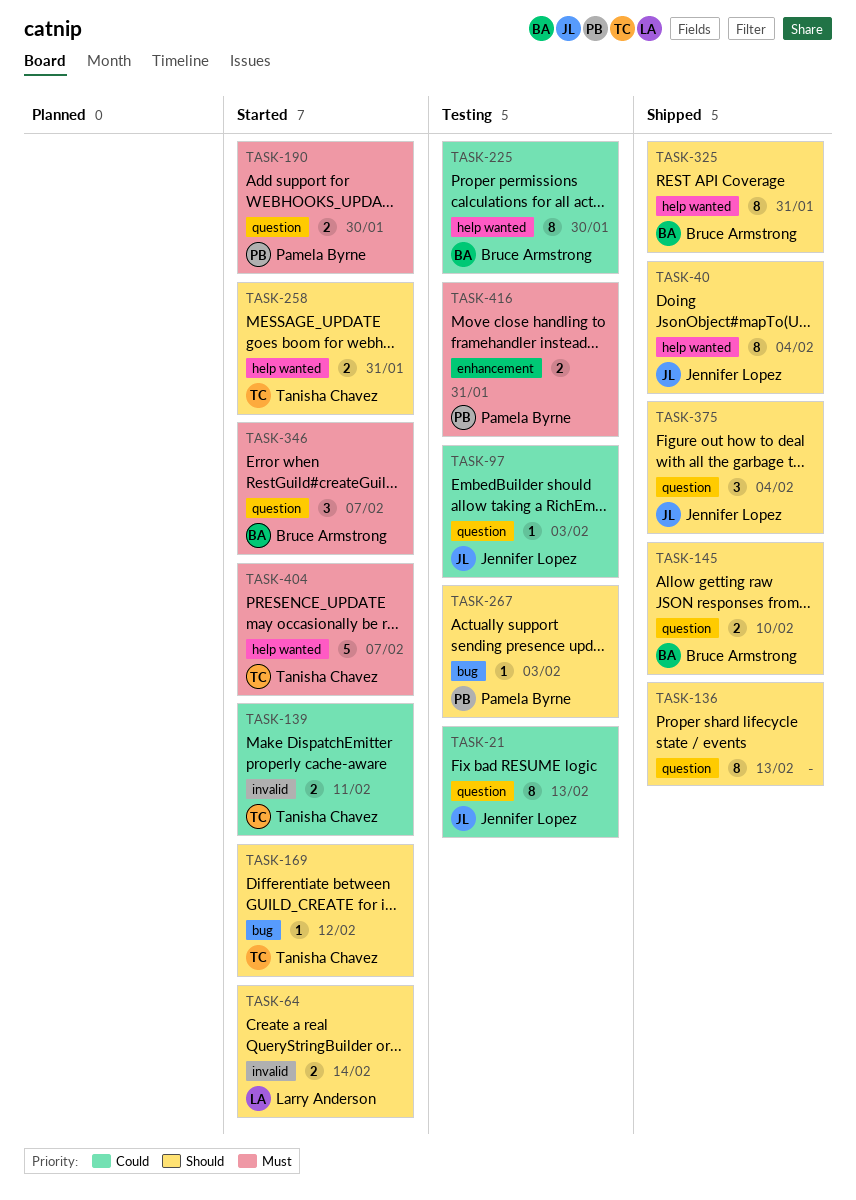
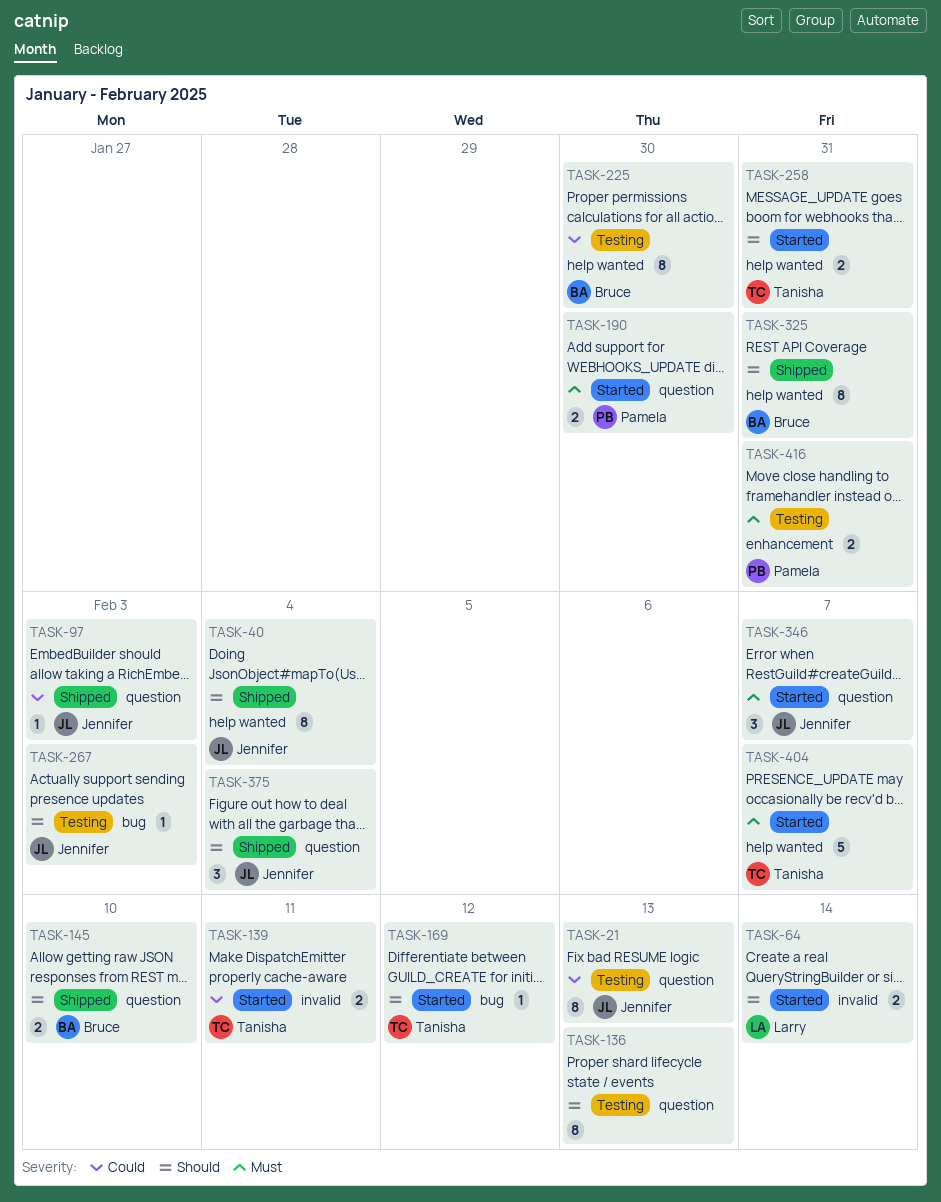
TASK-97, status: Testing -> Shipped
TASK-136, status: Shipped -> Testing
TASK-267, owner: Pamela Byrne -> Jennifer Lopez
TASK-346, owner: Bruce Armstrong -> Jennifer Lopez

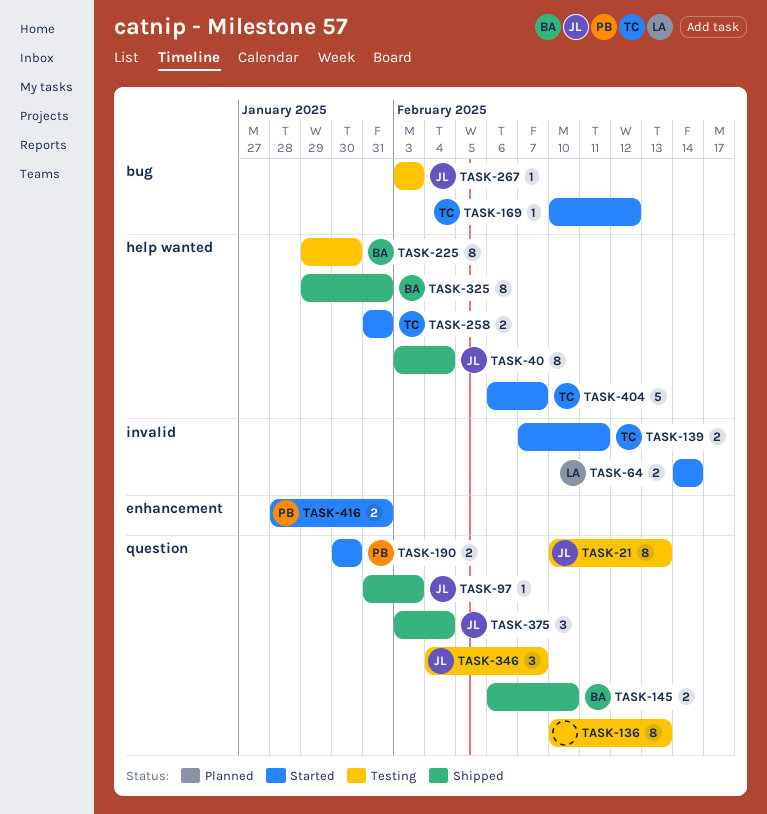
TASK-346, status: Started -> Testing
TASK-416, status: Testing -> Started

